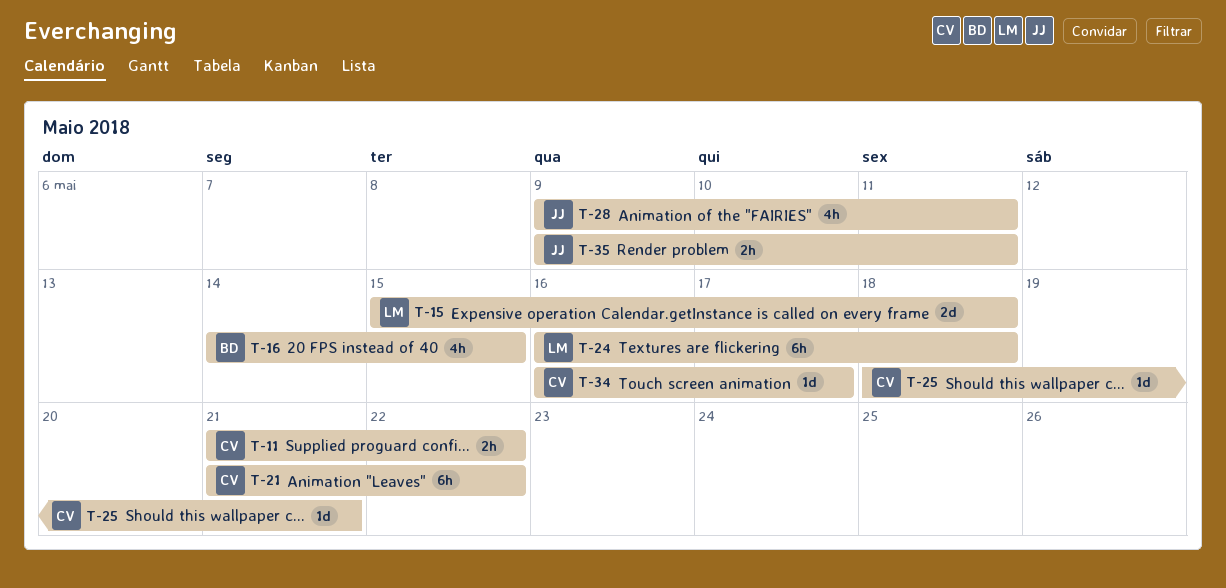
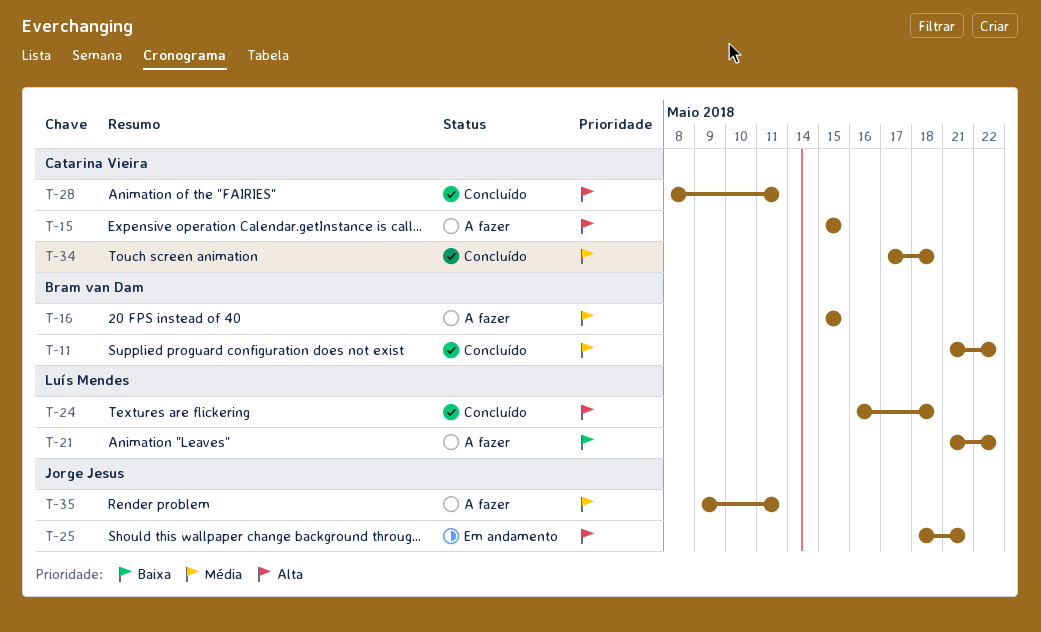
T-11, owner: Catarina Vieira -> Bram van Dam
T-15, owner: Luís Mendes -> Catarina Vieira
T-15, due: May 18 -> May 15
T-16, start: May 14 -> May 15
T-21, owner: Catarina Vieira -> Luís Mendes
T-25, owner: Catarina Vieira -> Jorge Jesus
T-28, owner: Jorge Jesus -> Catarina Vieira
T-28, start: May 9 -> May 8
T-34, start: May 16 -> May 17
T-34, due: May 17 -> May 18

